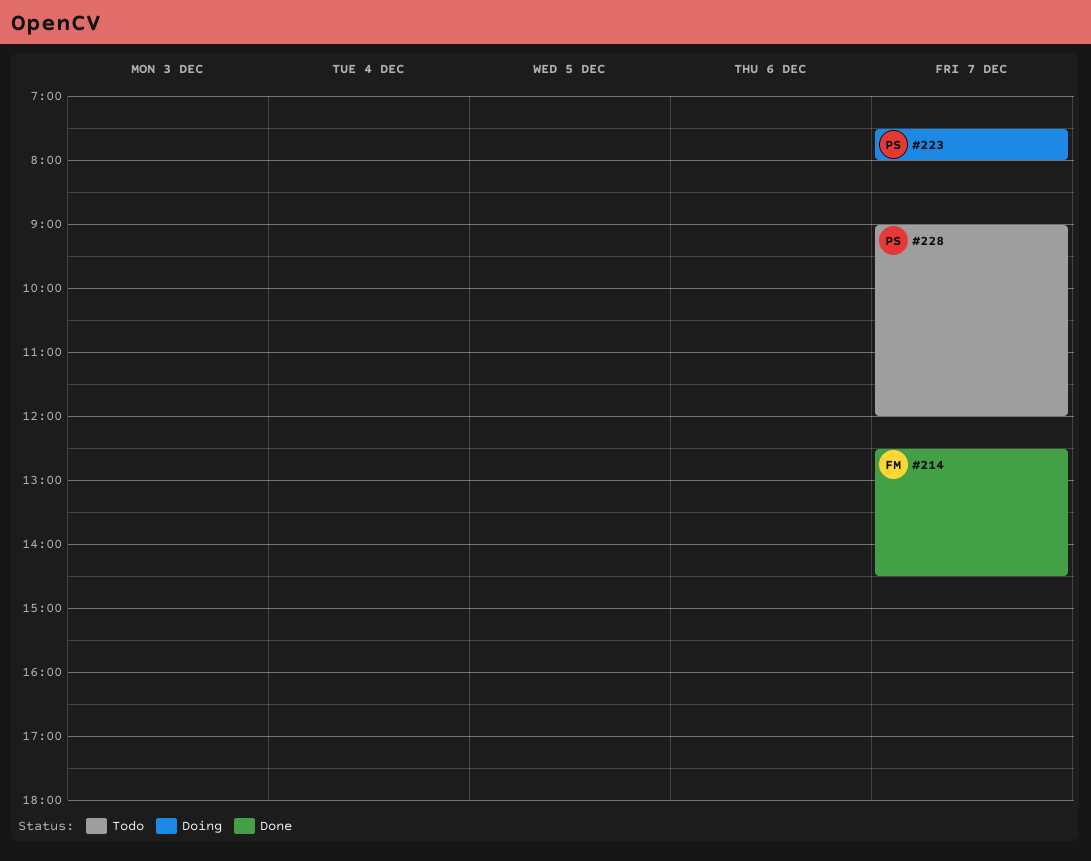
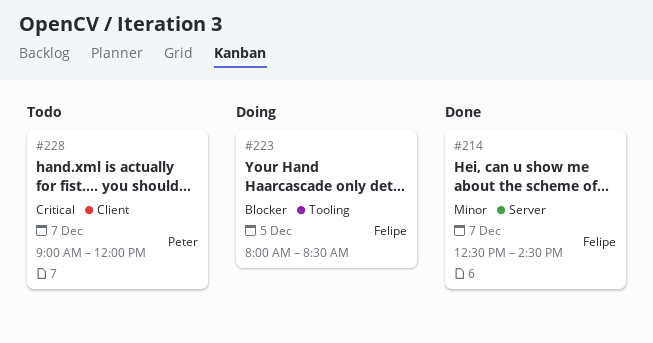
#223, owner: Peter -> Felipe
#223, day: Dec 7 -> Dec 5
#223, begins: 07:30 -> 08:00
#223, ends: 08:00 -> 08:30

